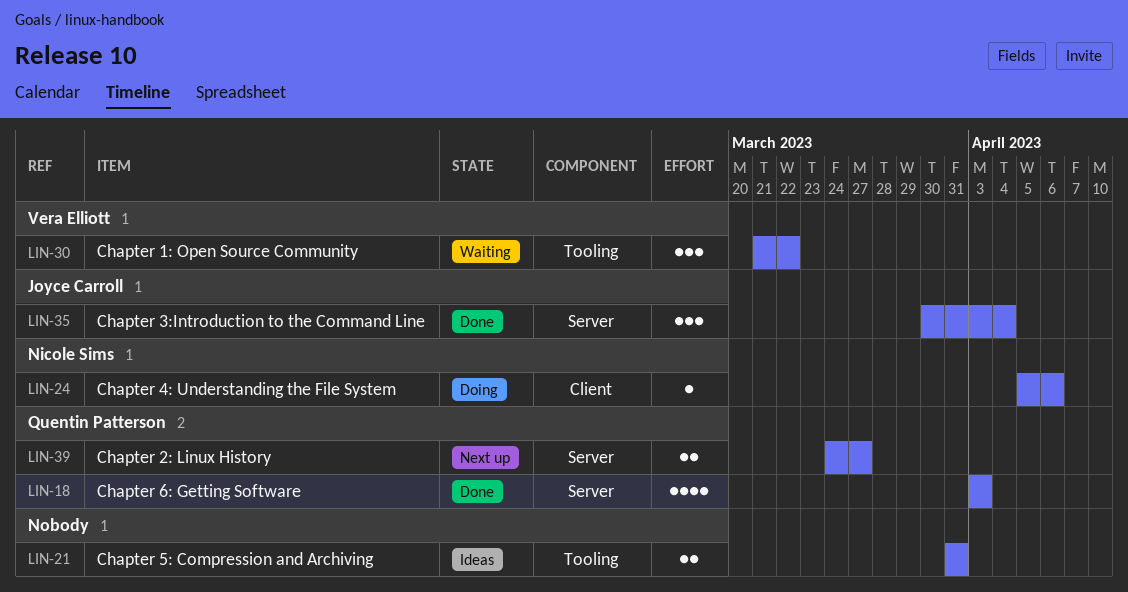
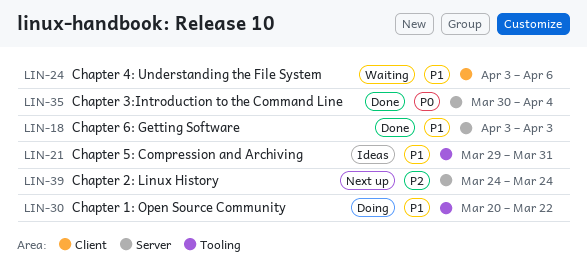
LIN-21, start: Mar 31 -> Mar 29
LIN-24, status: Doing -> Waiting
LIN-24, start: Apr 5 -> Apr 3
LIN-30, status: Waiting -> Doing
LIN-30, start: Mar 21 -> Mar 20
LIN-39, due: Mar 27 -> Mar 24

